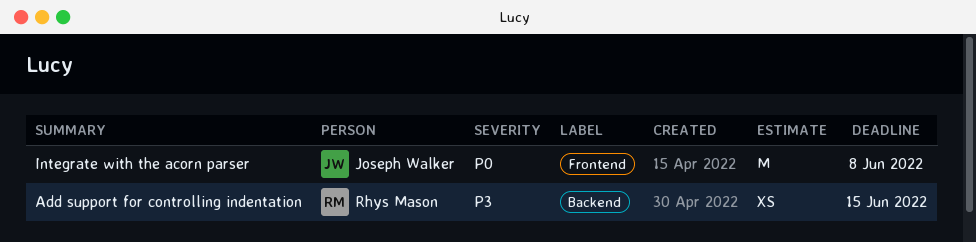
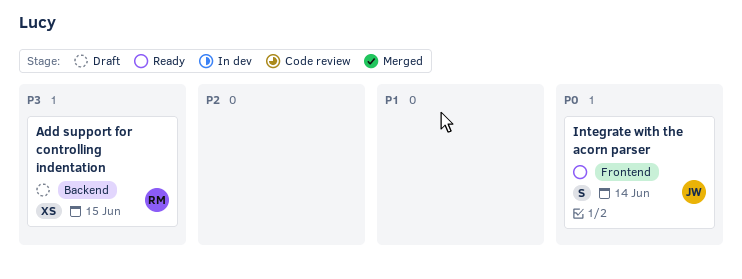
Integrate with the acorn parser, estimate: M -> S
Integrate with the acorn parser, due: Jun 8 -> Jun 14

